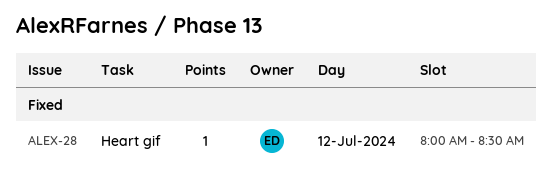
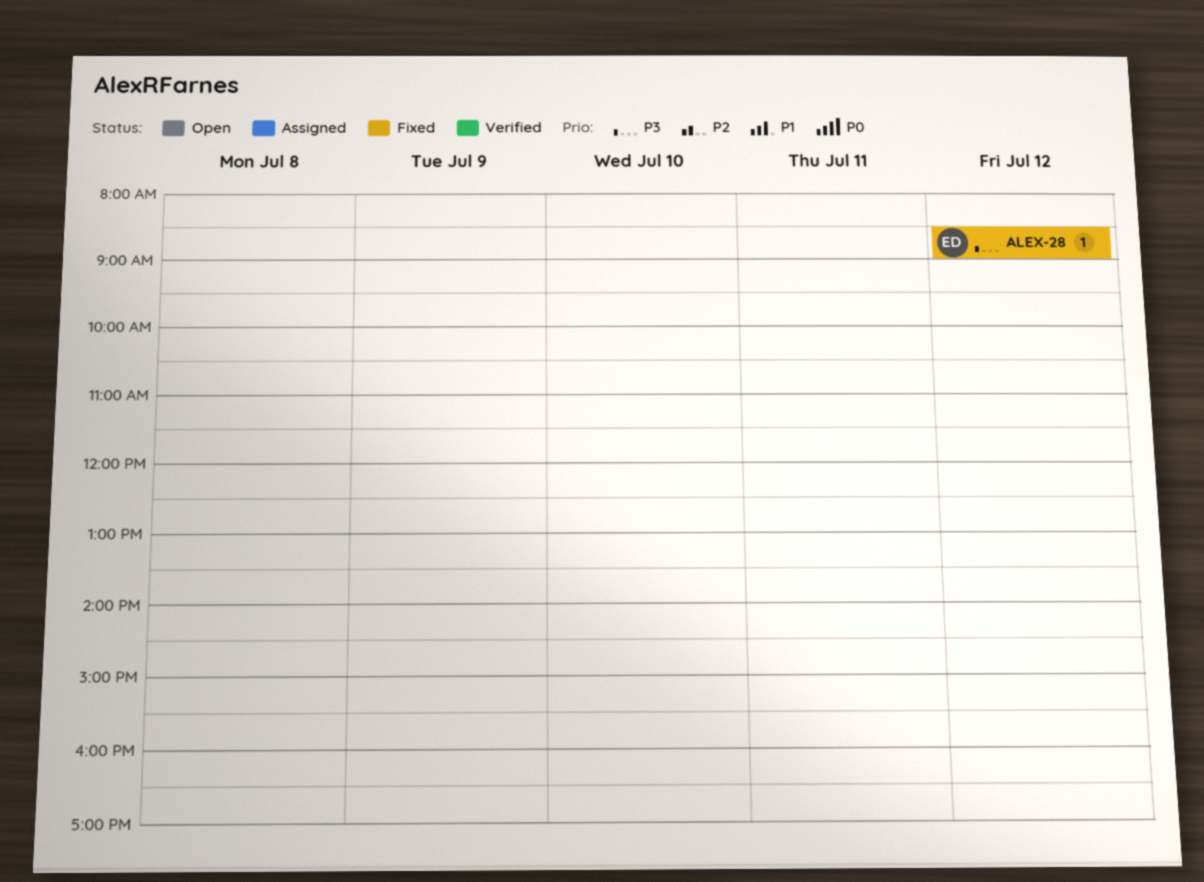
ALEX-28, begins: 08:00 -> 08:30
ALEX-28, ends: 08:30 -> 09:00

